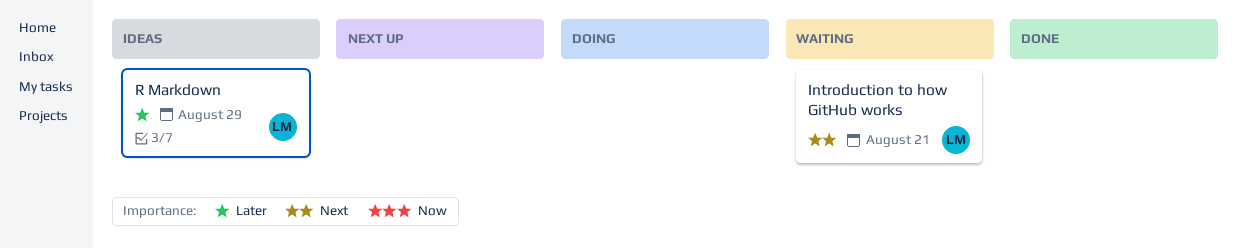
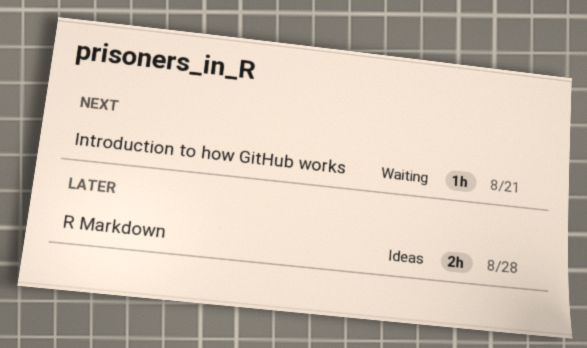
R Markdown, due: Aug 29 -> Aug 28

